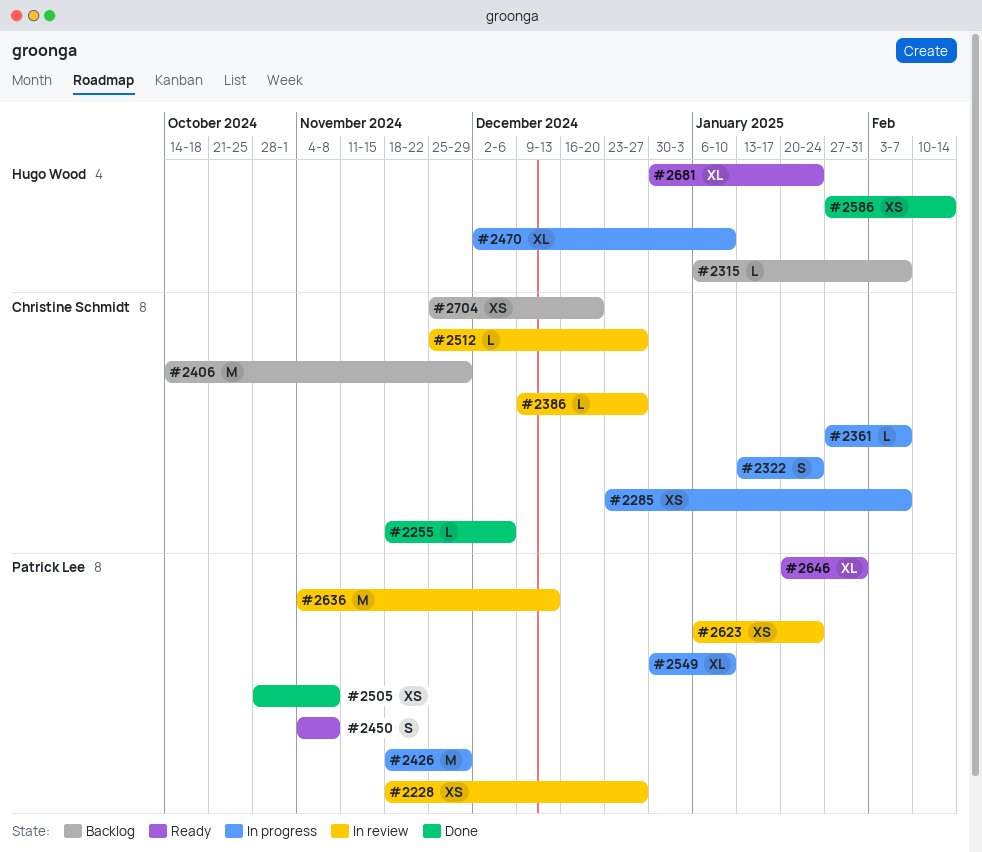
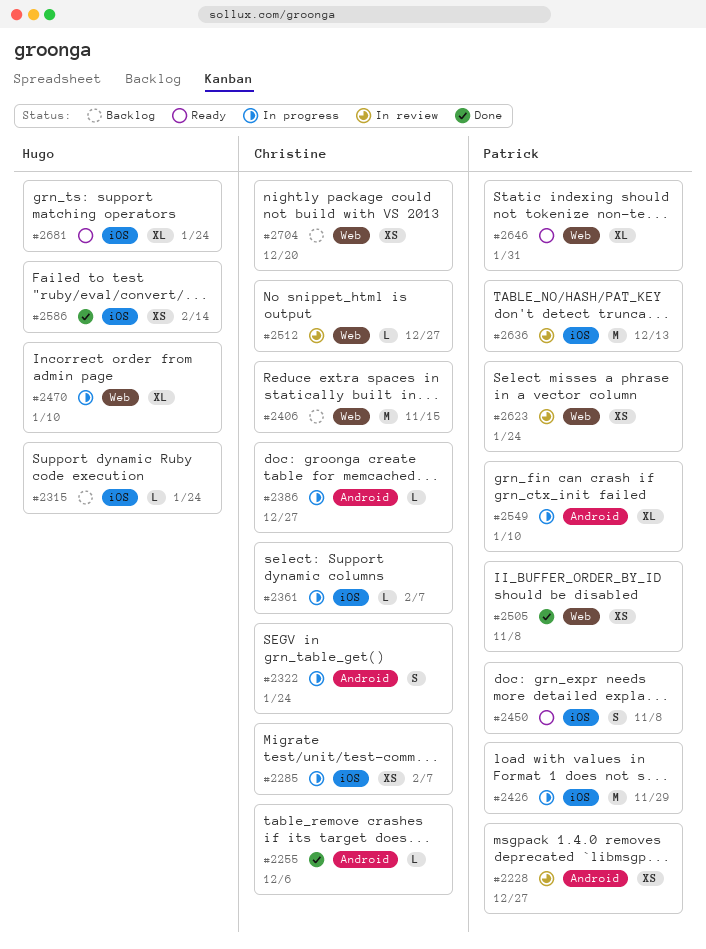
#2315, due: Feb 7 -> Jan 24
#2386, status: In review -> In progress
#2406, due: Nov 29 -> Nov 15

